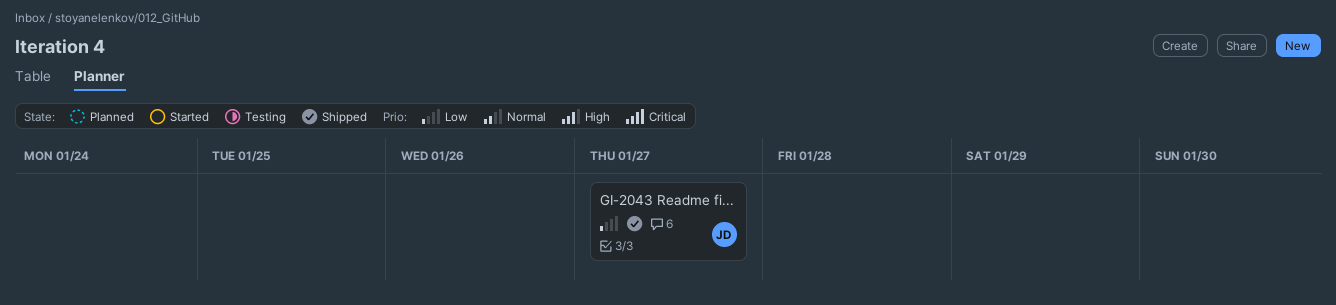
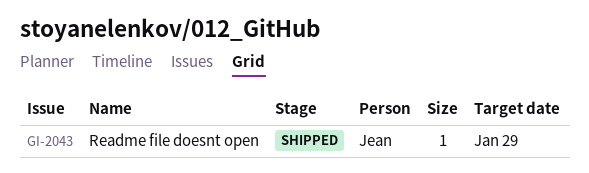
GI-2043, due: Jan 27 -> Jan 29

